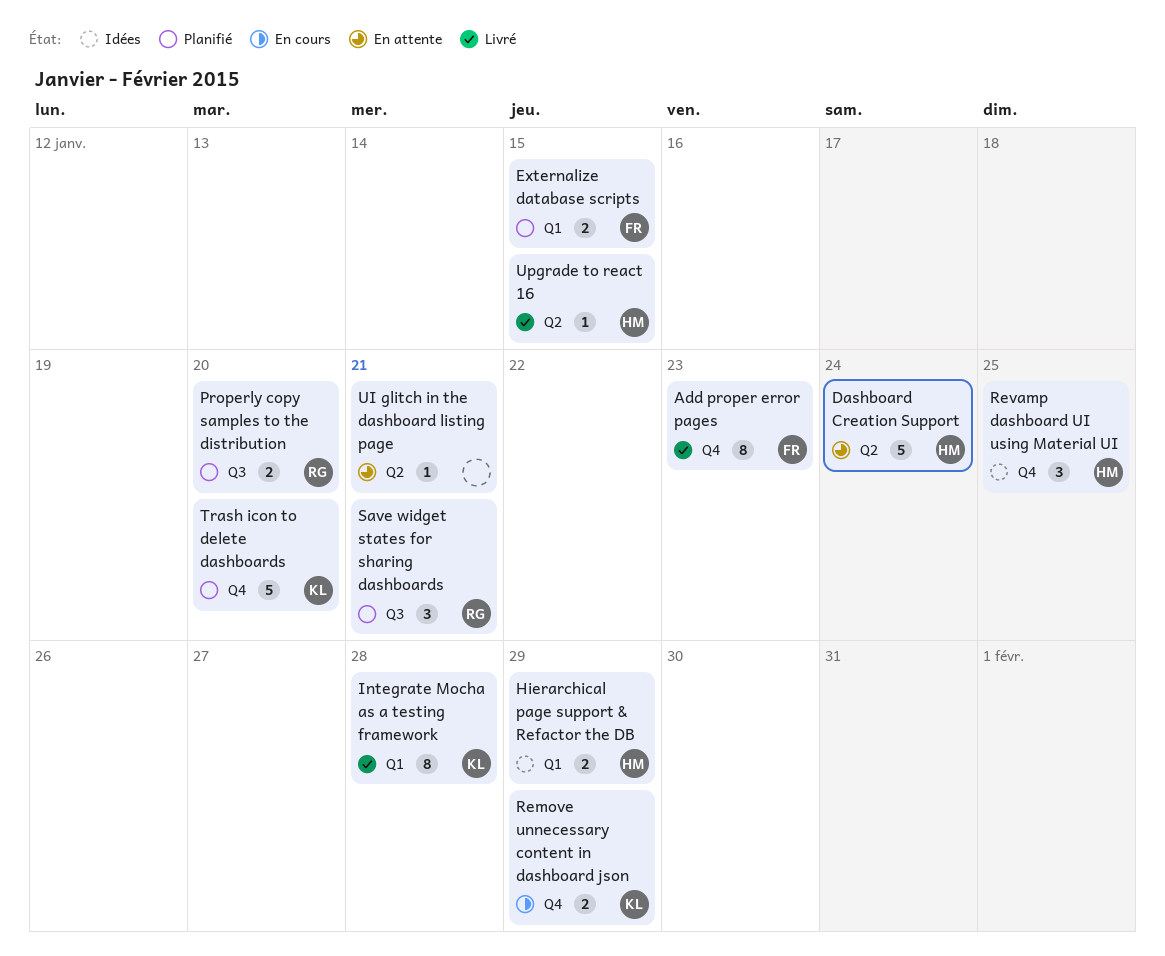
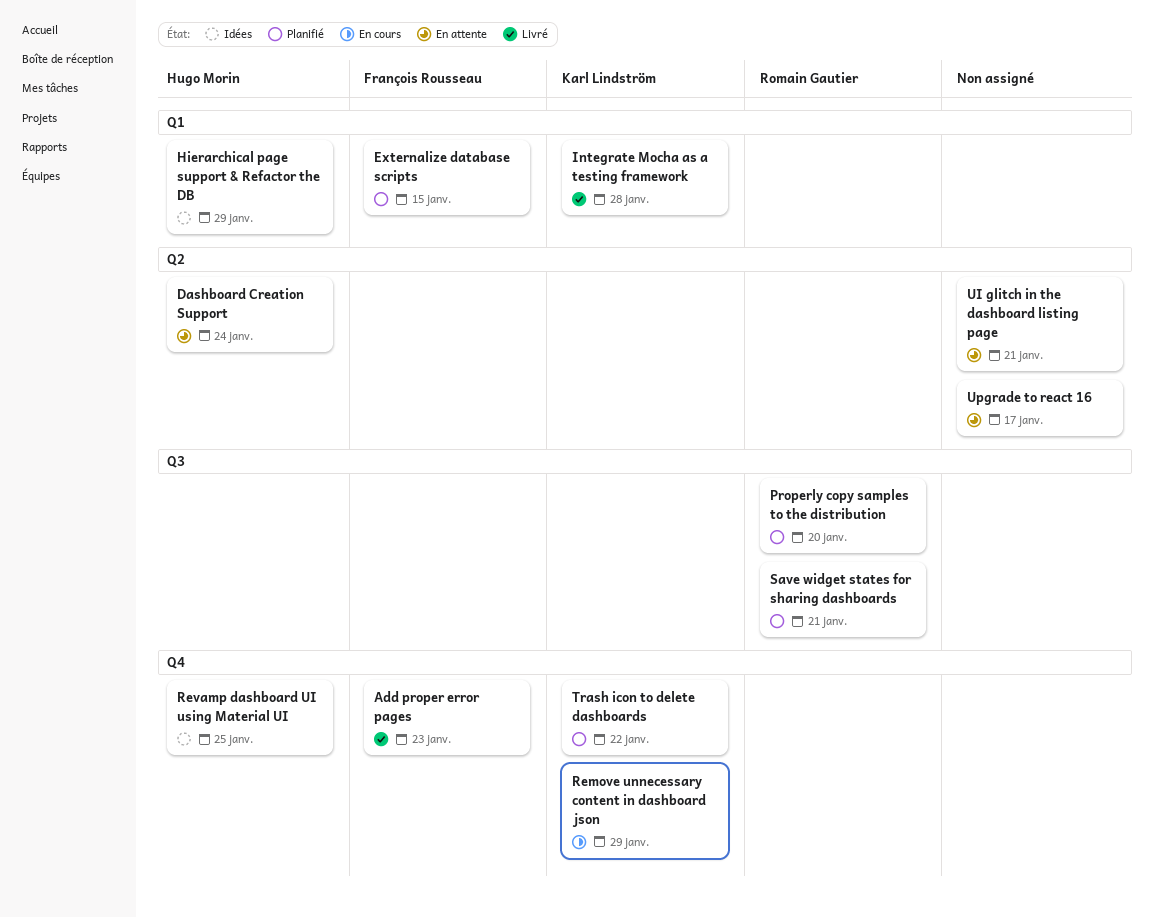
Trash icon to delete dashboards, due: Jan 20 -> Jan 22
Upgrade to react 16, status: Livré -> En attente
Upgrade to react 16, owner: Hugo Morin -> none
Upgrade to react 16, due: Jan 15 -> Jan 17

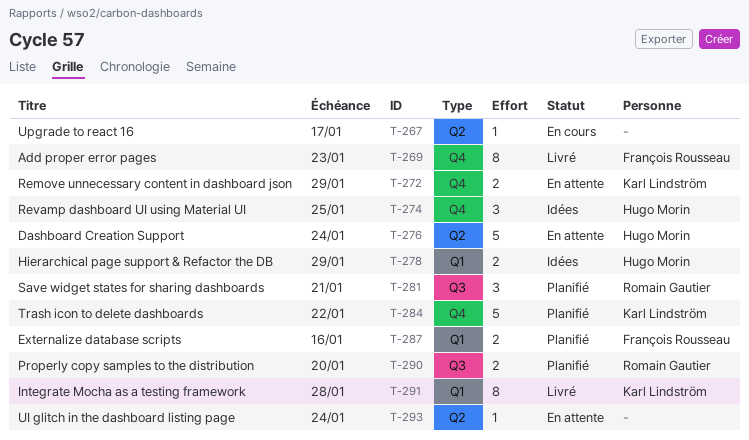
Externalize database scripts, due: Jan 15 -> Jan 16
Remove unnecessary content in dashboard json, status: En cours -> En attente
UI glitch in the dashboard listing page, due: Jan 21 -> Jan 24
Upgrade to react 16, status: En attente -> En cours

